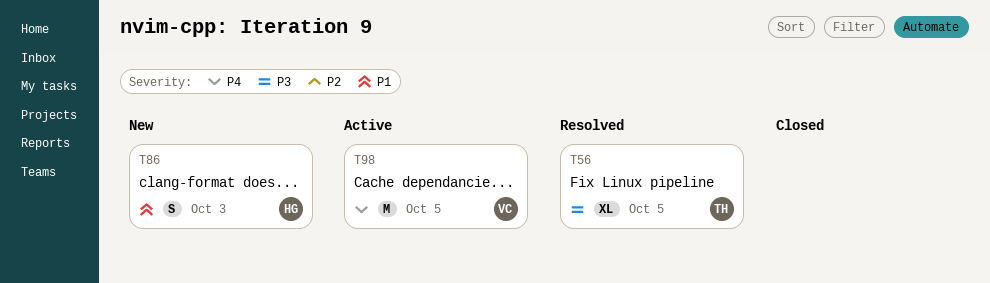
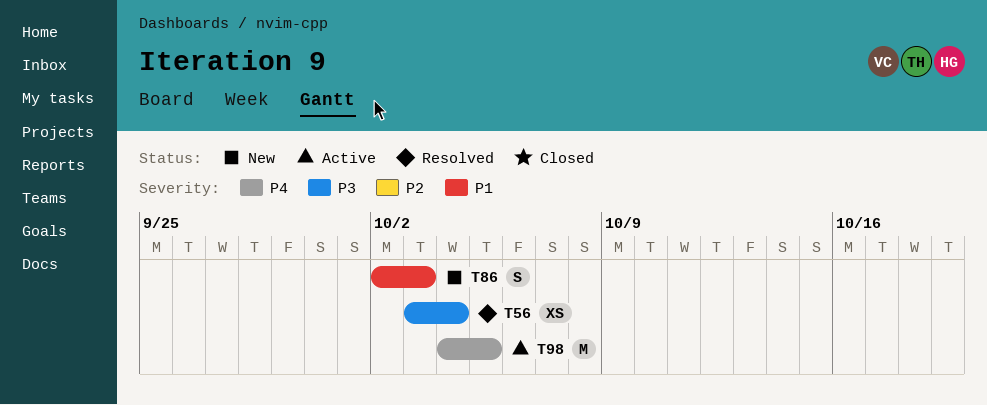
T56, estimate: XL -> XS
T56, due: Oct 5 -> Oct 4

